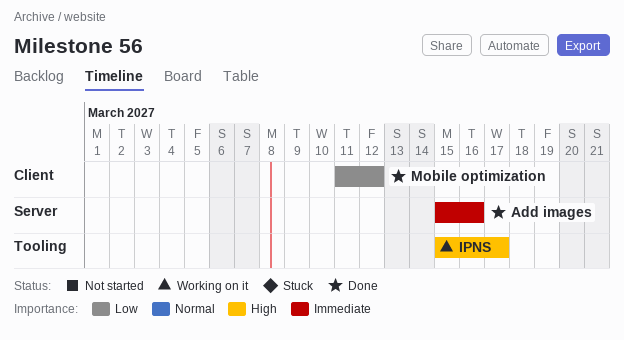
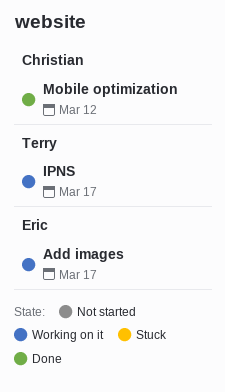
Add images, status: Done -> Working on it
Add images, due: Mar 16 -> Mar 17

